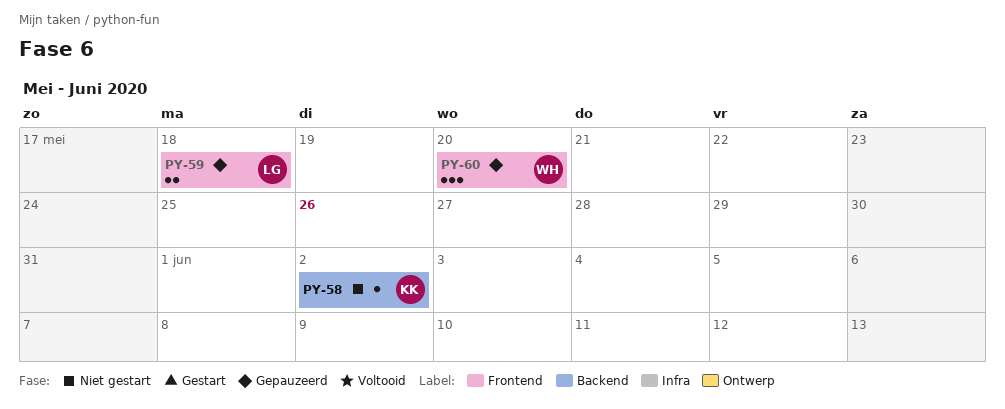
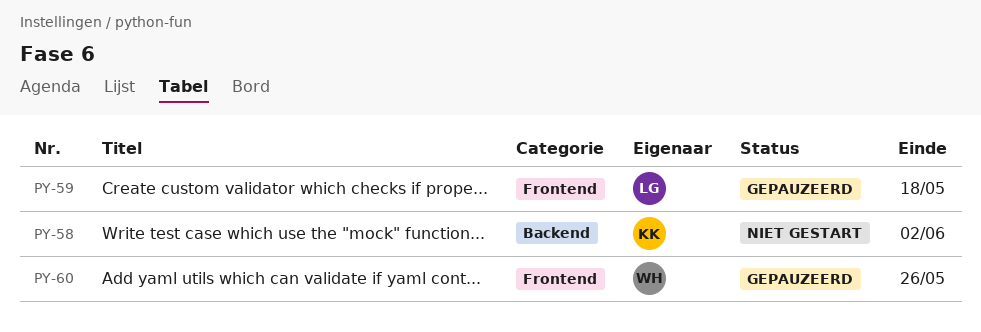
PY-60, due: May 20 -> May 26

